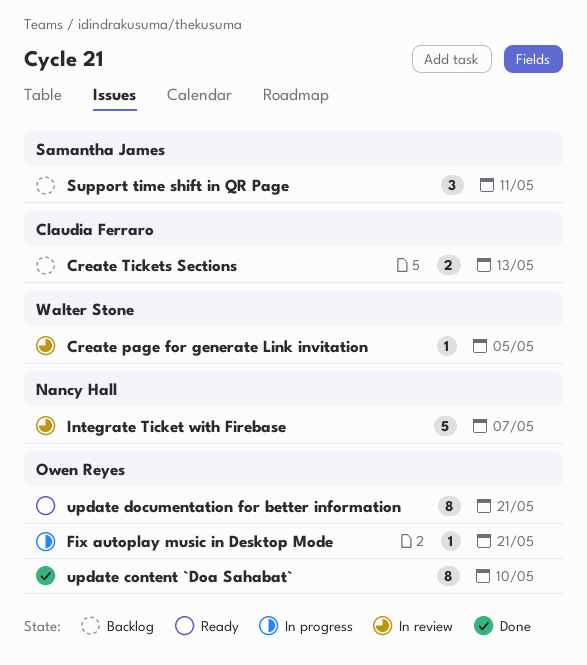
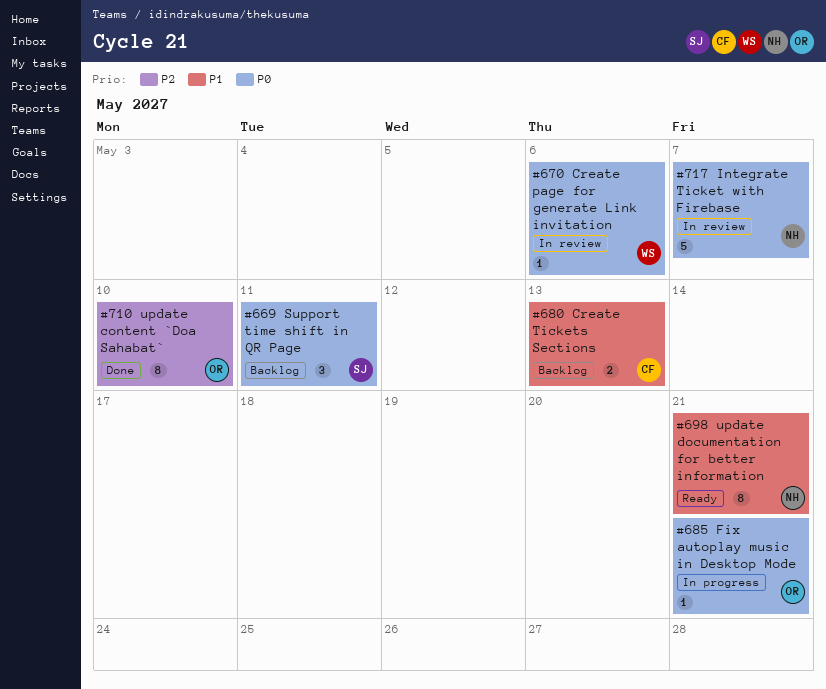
Create page for generate Link invitation, due: May 5 -> May 6
update documentation for better information, owner: Owen Reyes -> Nancy Hall

